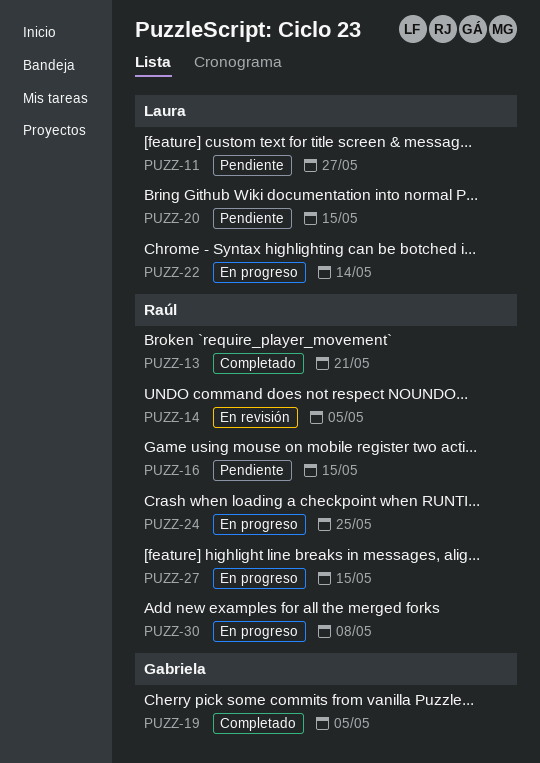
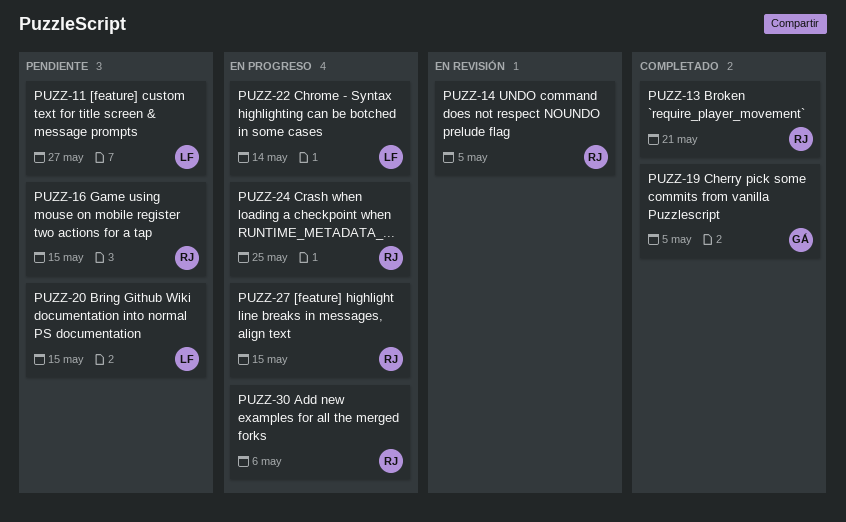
PUZZ-30, due: May 8 -> May 6

